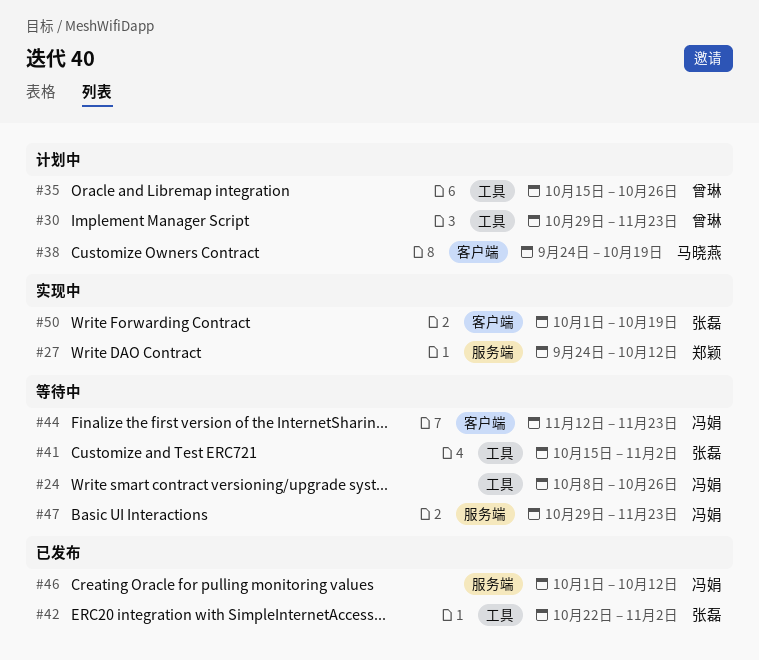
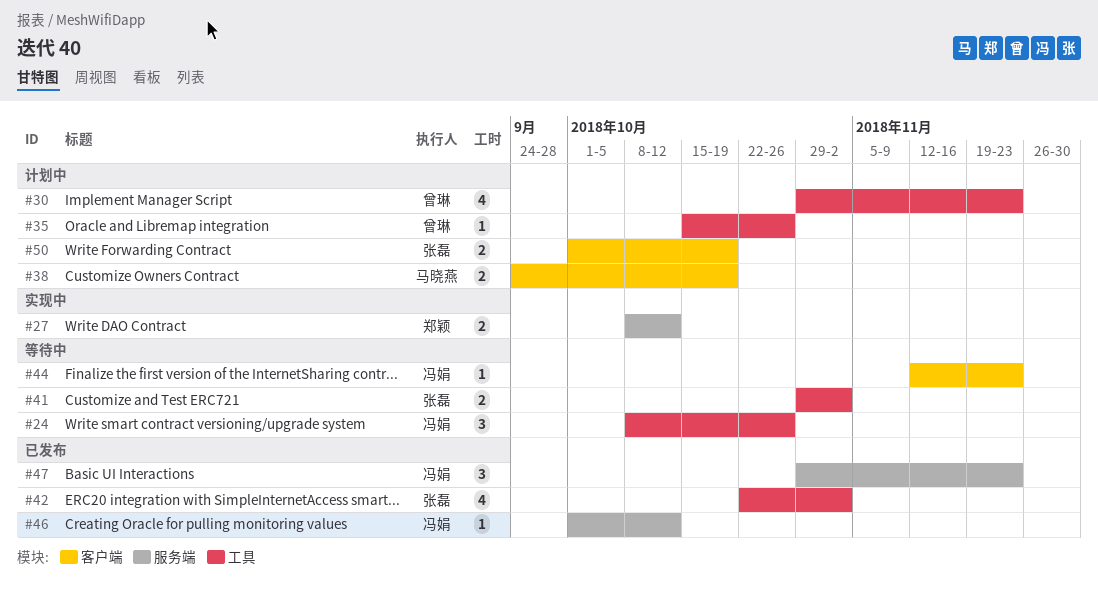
#27, start: Sep 24 -> Oct 8
#41, start: Oct 15 -> Oct 29
#47, status: 等待中 -> 已发布
#50, status: 实现中 -> 计划中

